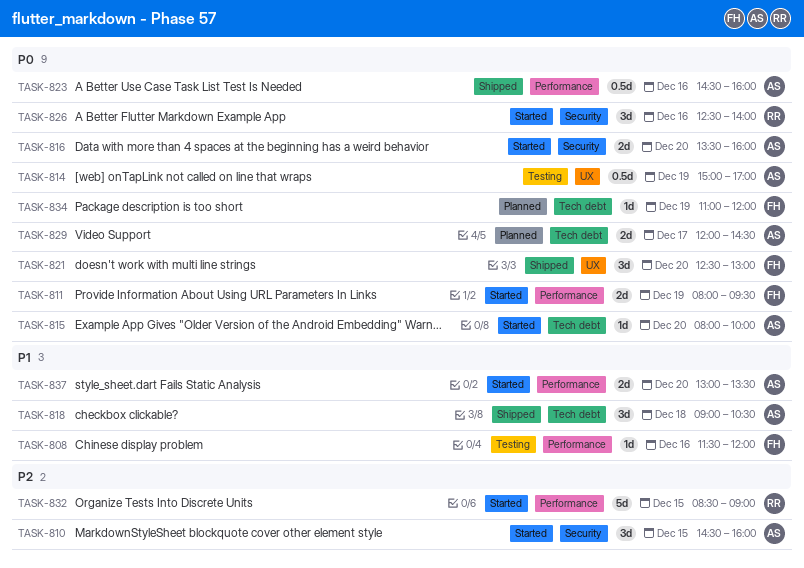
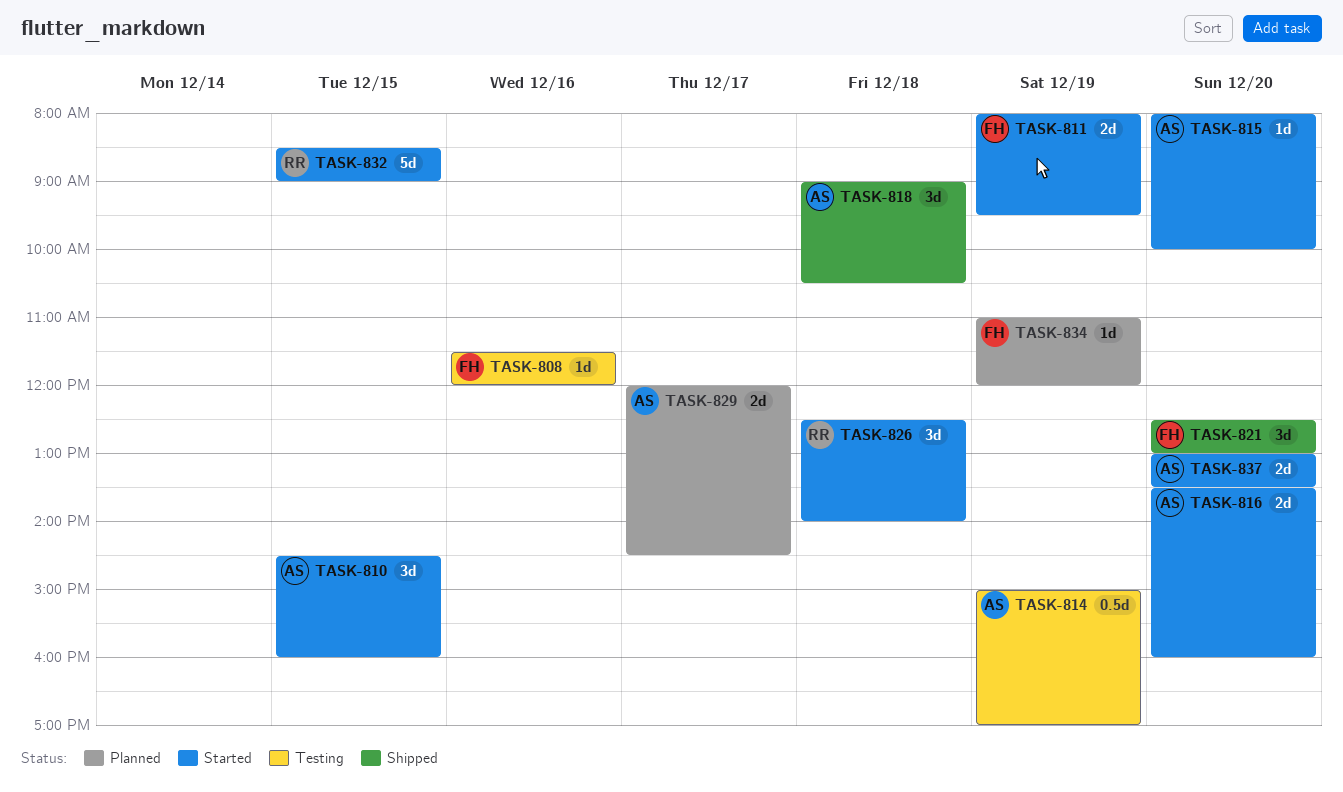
TASK-823: present -> none
TASK-826, day: Dec 16 -> Dec 18

